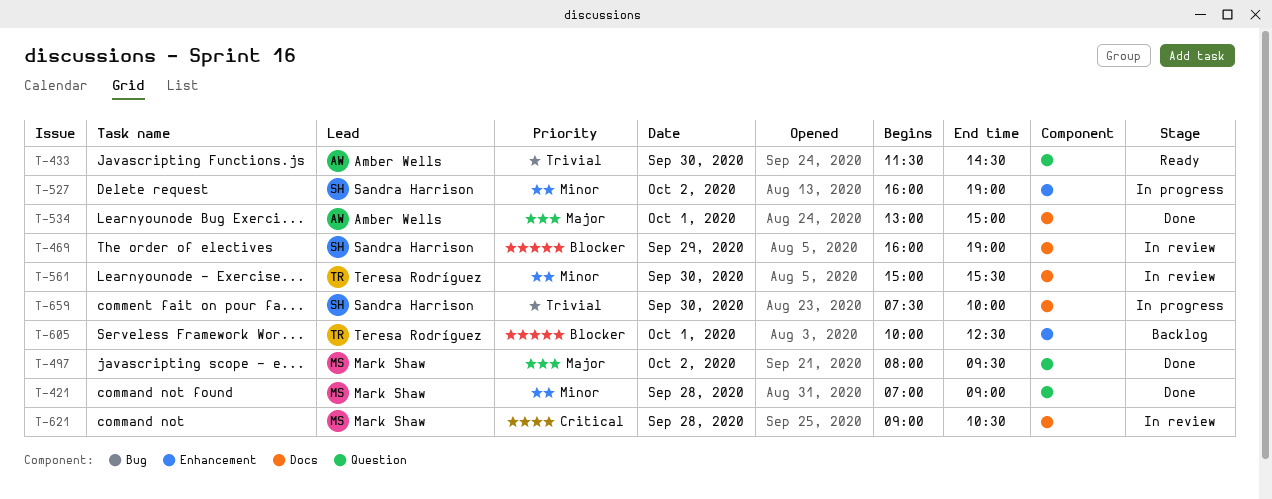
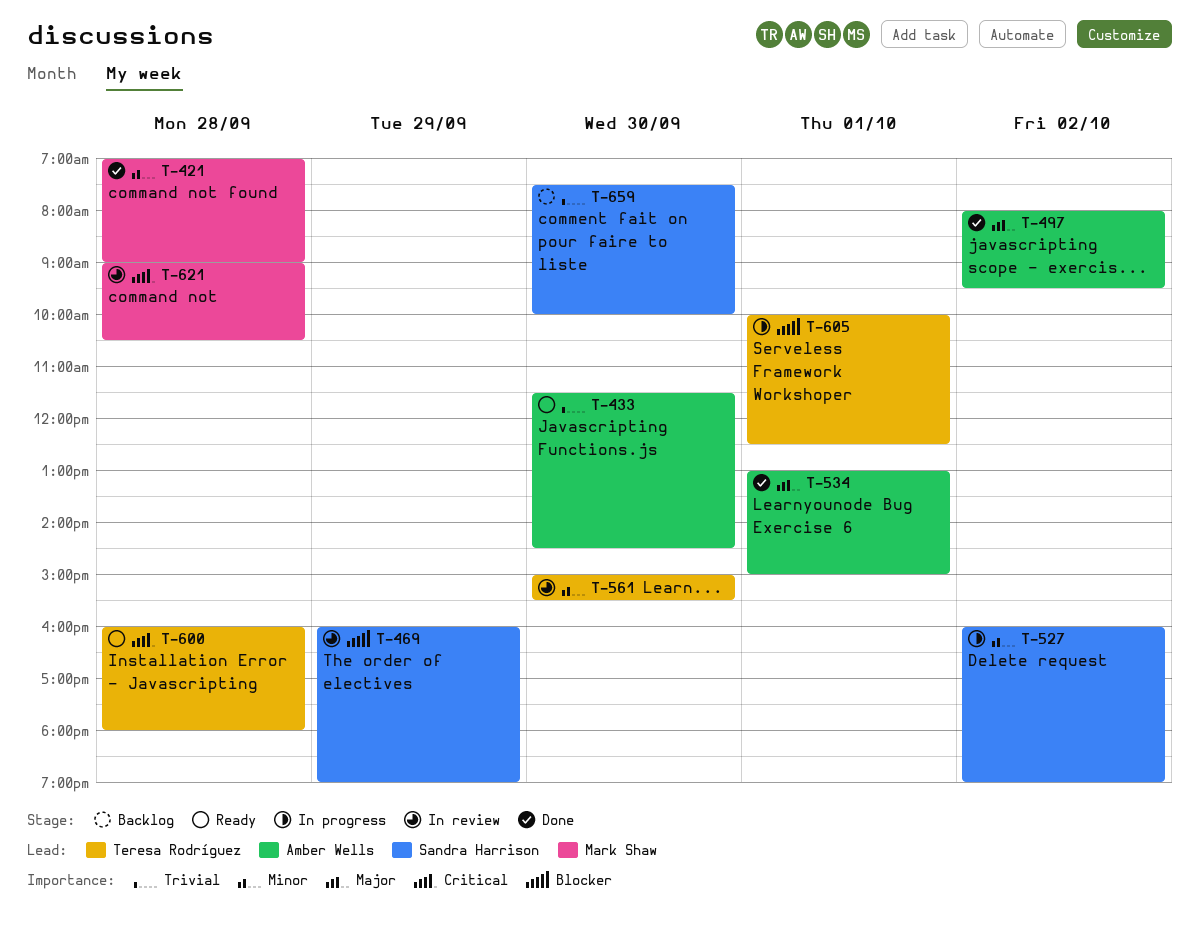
T-497, owner: Mark Shaw -> Amber Wells
T-600: none -> present
T-605, status: Backlog -> In progress
T-659, status: In progress -> Backlog

